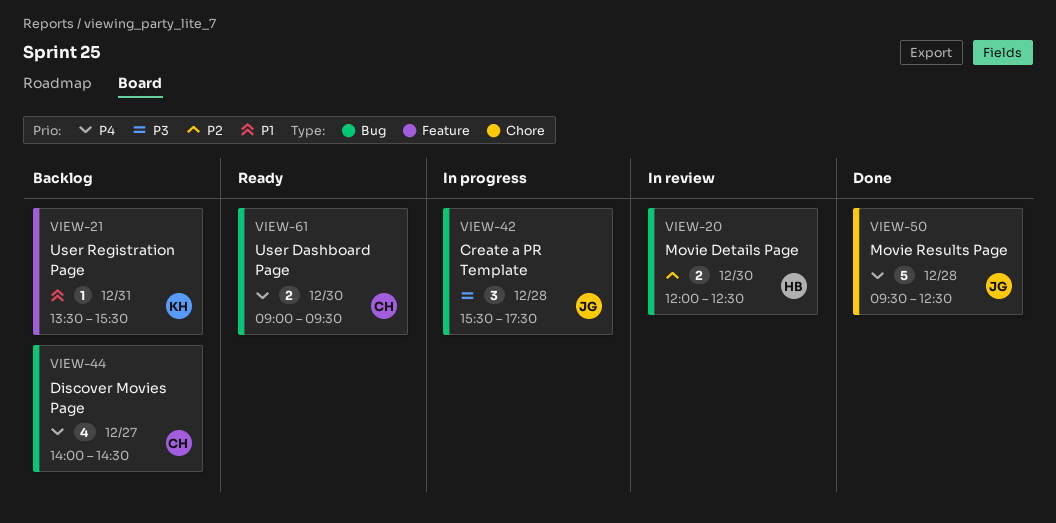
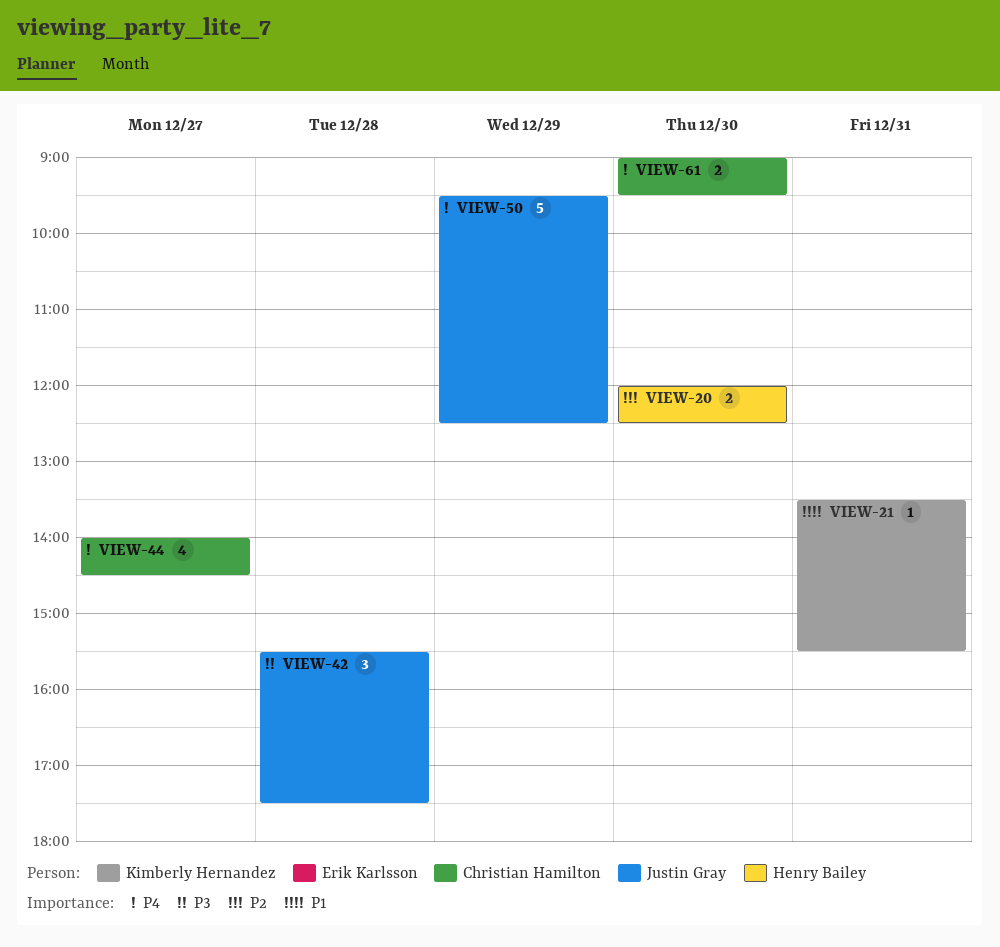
VIEW-50, day: Dec 28 -> Dec 29

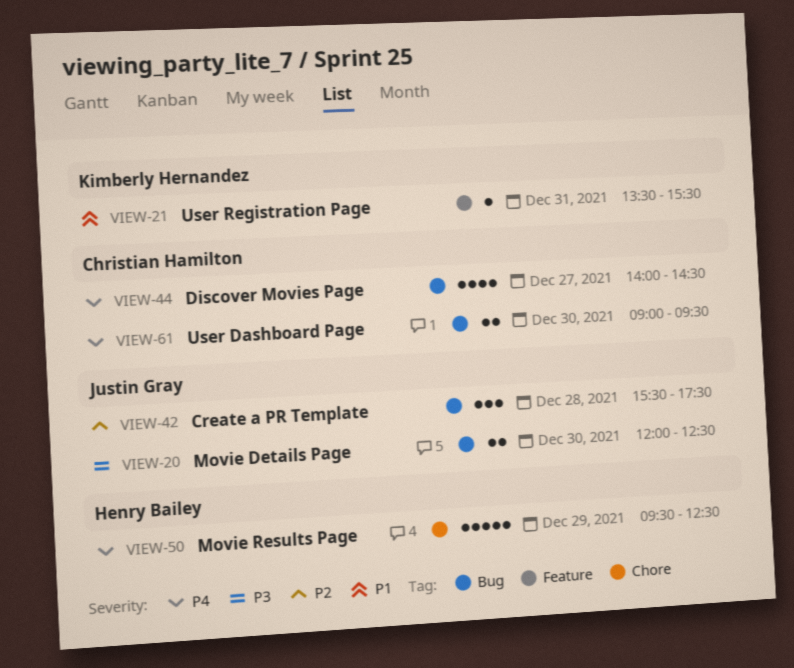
VIEW-20, owner: Henry Bailey -> Justin Gray
VIEW-20, priority: P2 -> P3
VIEW-42, priority: P3 -> P2
VIEW-50, owner: Justin Gray -> Henry Bailey

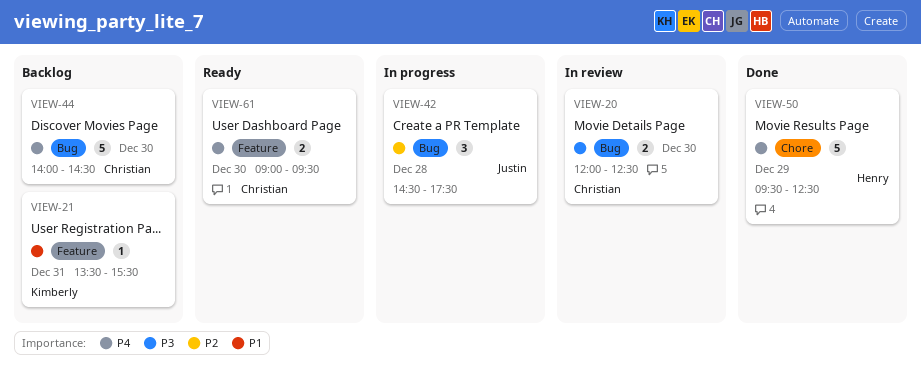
VIEW-20, owner: Justin Gray -> Christian Hamilton
VIEW-42, begins: 15:30 -> 14:30
VIEW-44, estimate: 4 -> 5
VIEW-44, day: Dec 27 -> Dec 30
VIEW-61, label: Bug -> Feature

